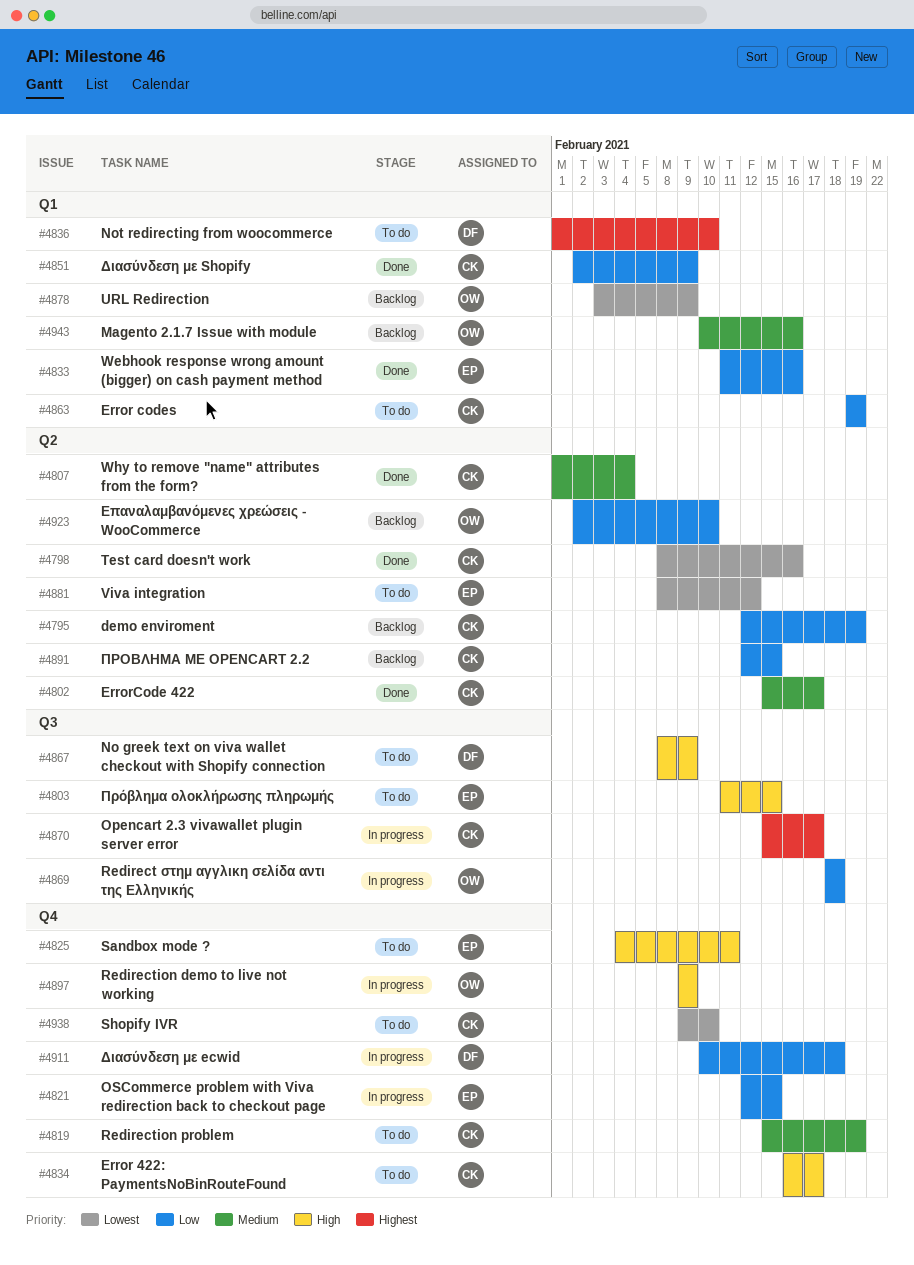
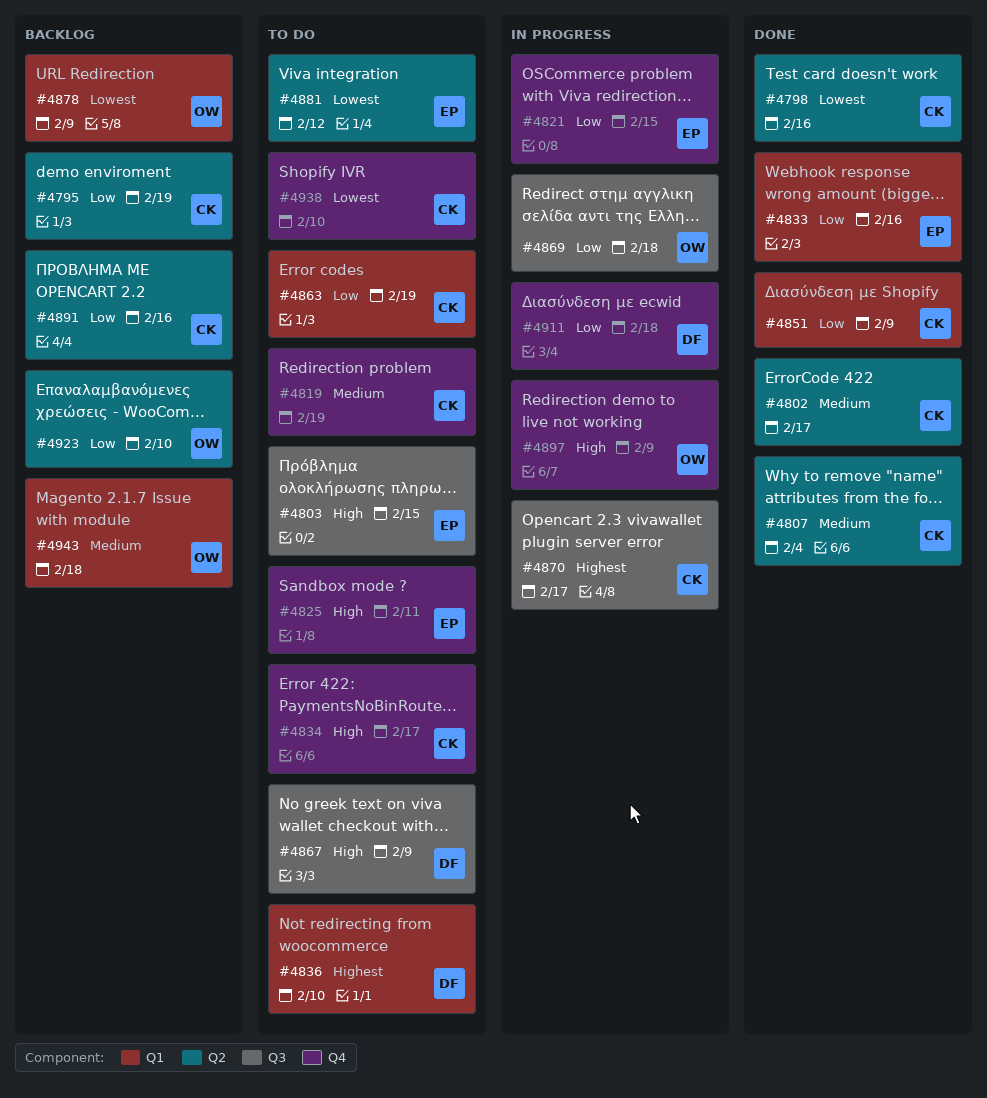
#4891, due: Feb 15 -> Feb 16
#4943, due: Feb 16 -> Feb 18

